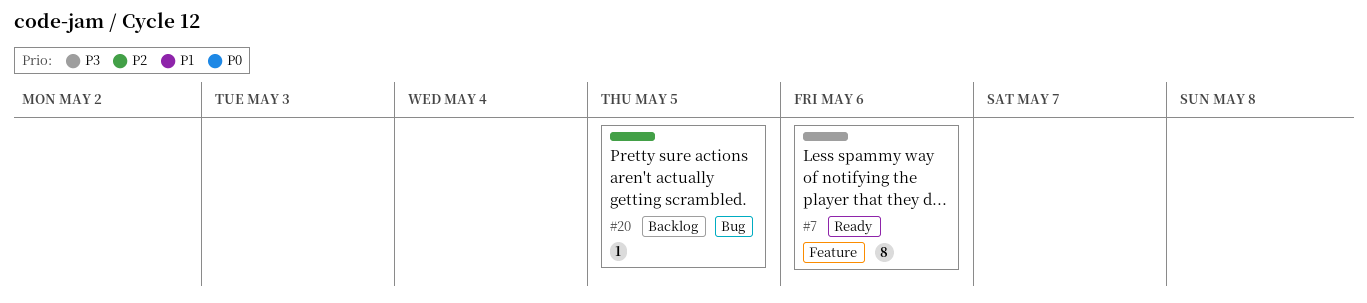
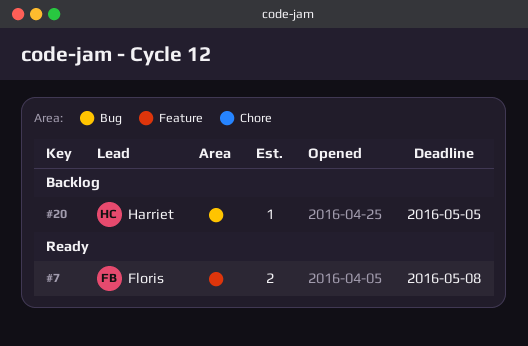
#7, estimate: 8 -> 2
#7, due: May 6 -> May 8

